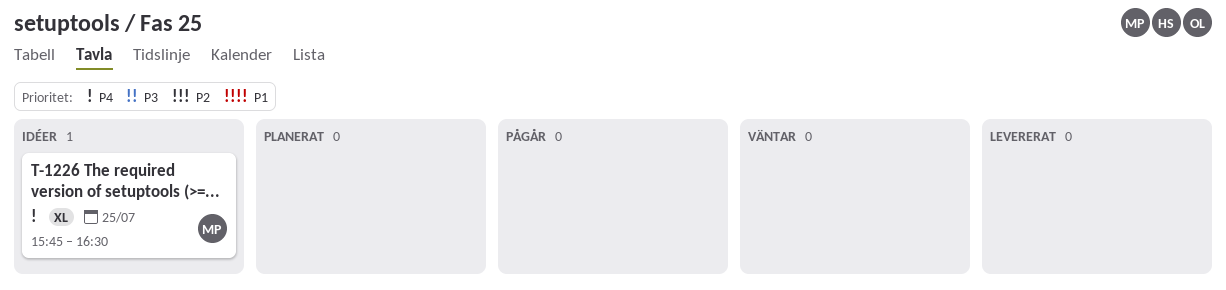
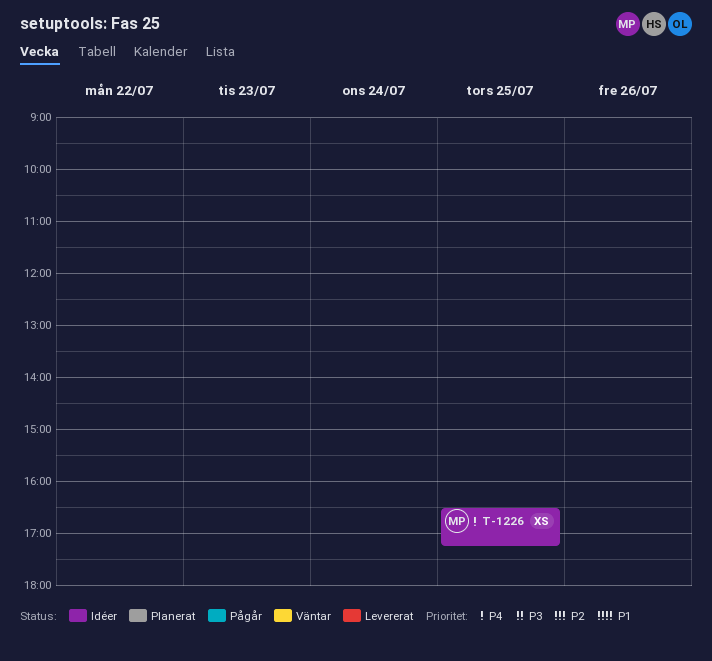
T-1226, estimate: XL -> XS
T-1226, begins: 15:45 -> 16:30
T-1226, ends: 16:30 -> 17:15

